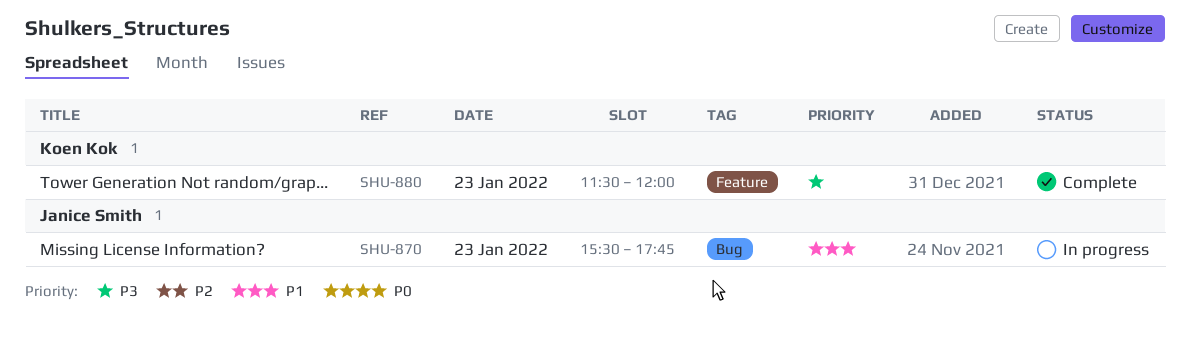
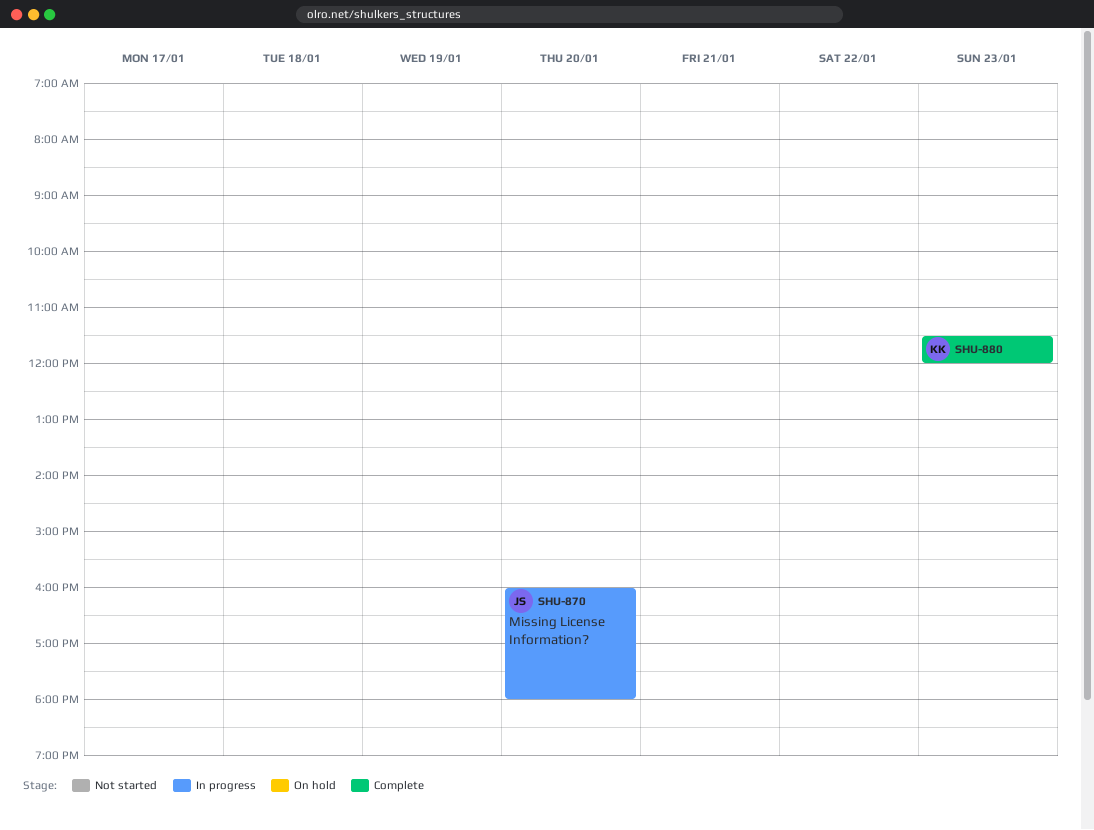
SHU-870, day: Jan 23 -> Jan 20
SHU-870, begins: 15:30 -> 16:00
SHU-870, ends: 17:45 -> 18:00

